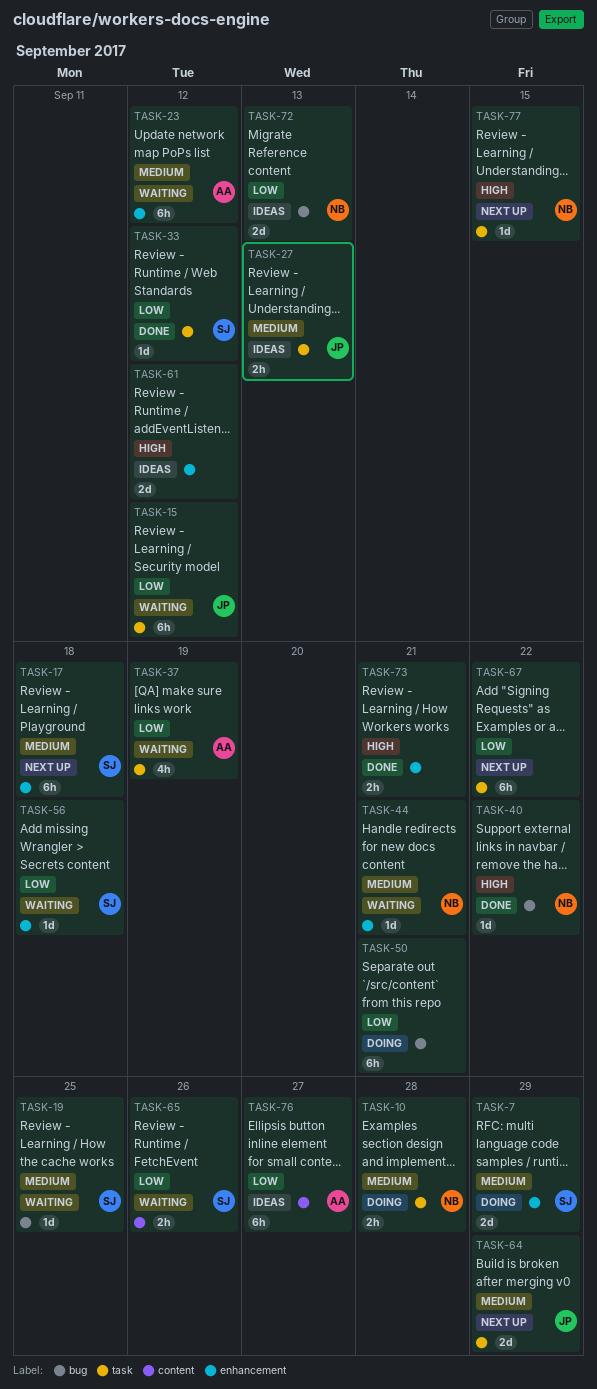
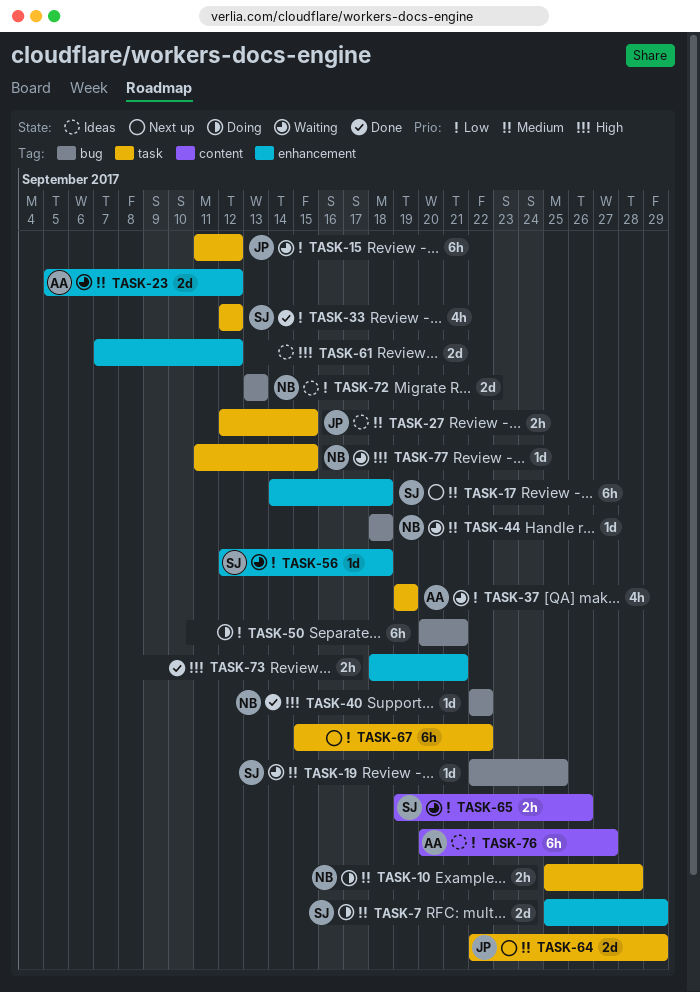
TASK-23, estimate: 6h -> 2d
TASK-27, due: Sep 13 -> Sep 15
TASK-33, estimate: 1d -> 4h
TASK-44, label: enhancement -> bug
TASK-44, due: Sep 21 -> Sep 18
TASK-77, status: Next up -> Waiting

